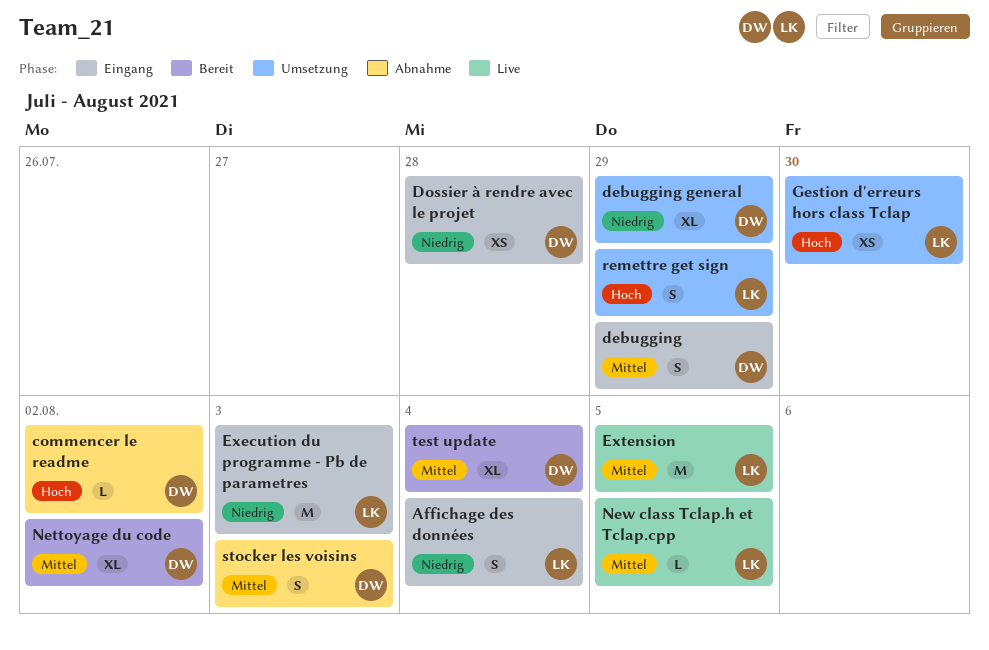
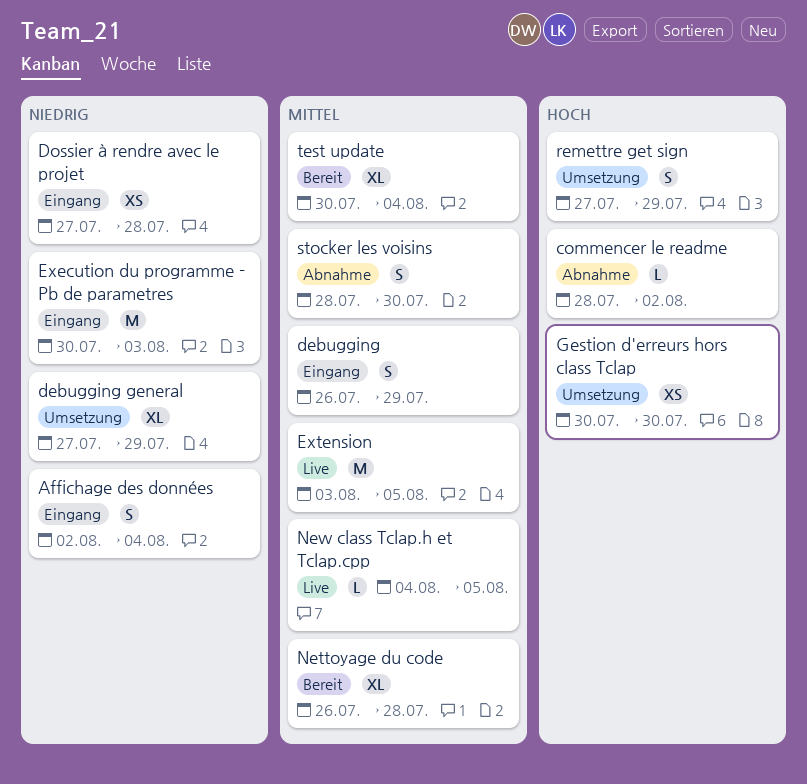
Nettoyage du code, due: Aug 2 -> Jul 28
stocker les voisins, due: Aug 3 -> Jul 30

